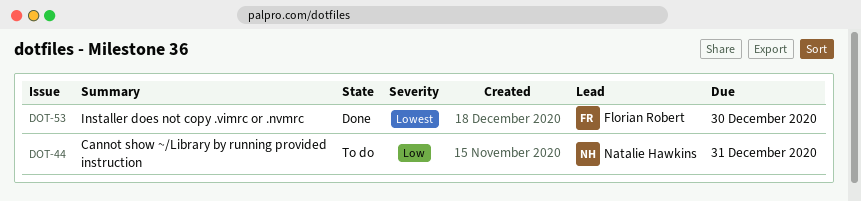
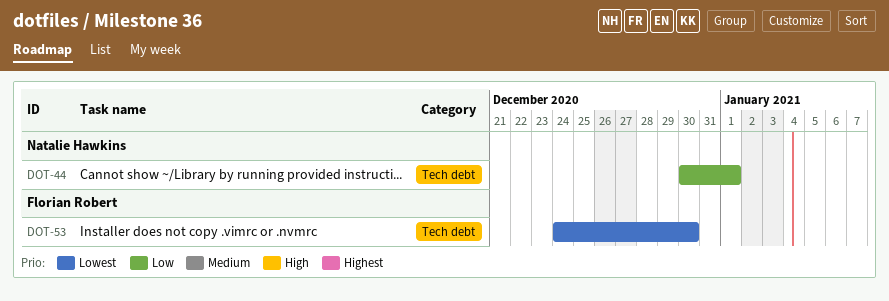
DOT-44, due: Dec 31 -> Jan 1

